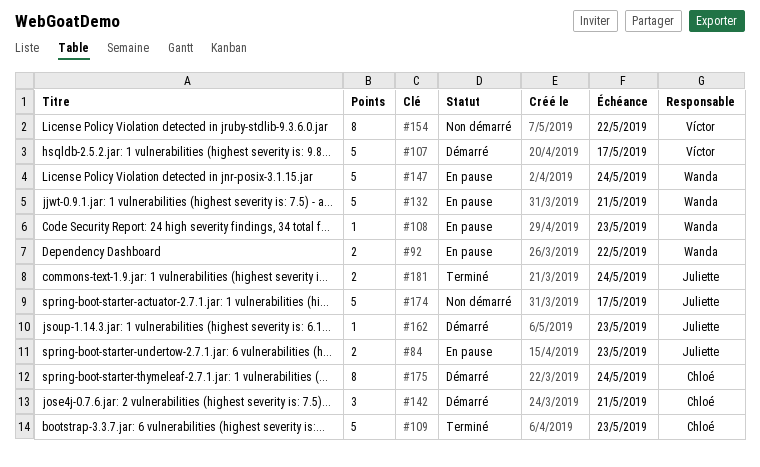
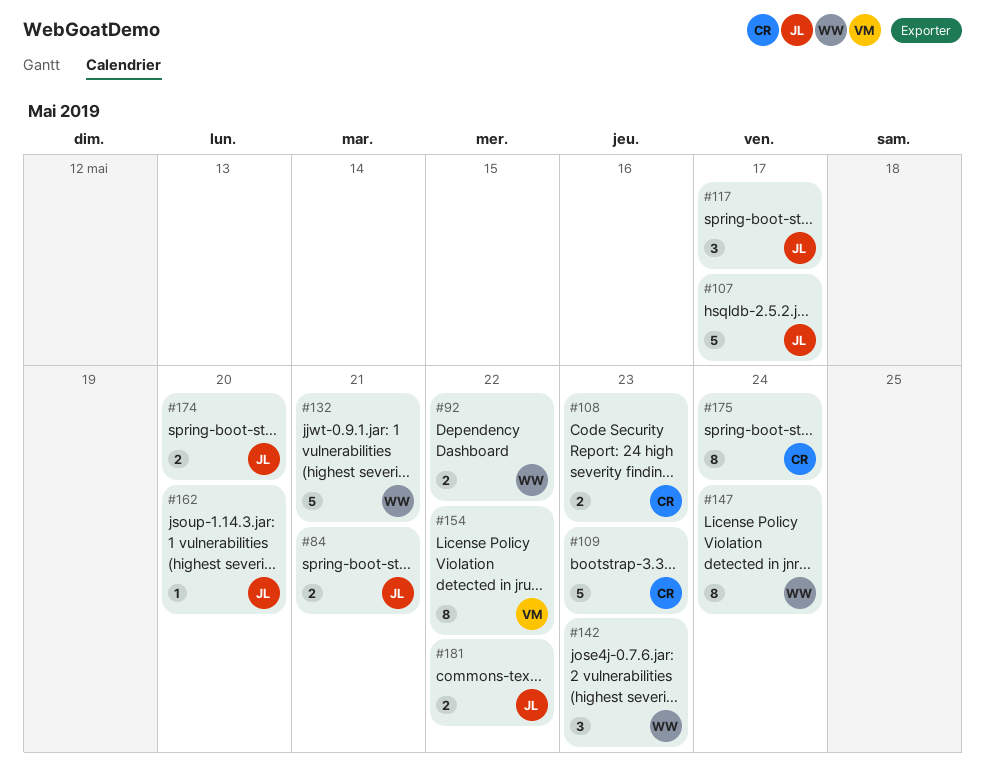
#84, due: May 23 -> May 21
#107, owner: Víctor -> Juliette
#108, owner: Wanda -> Chloé
#108, estimate: 1 -> 2
#117: none -> present
#142, owner: Chloé -> Wanda
#142, due: May 21 -> May 23
#147, estimate: 5 -> 8
#162, due: May 23 -> May 20
#174, estimate: 5 -> 2
#174, due: May 17 -> May 20
#181, due: May 24 -> May 22

